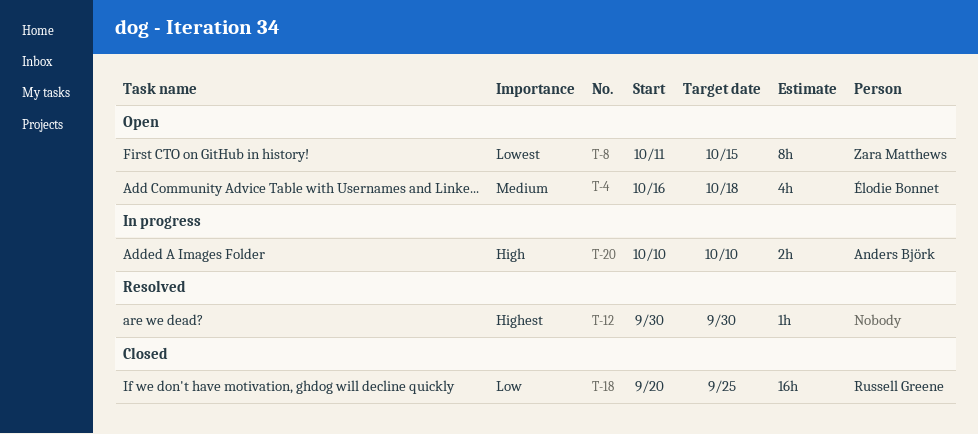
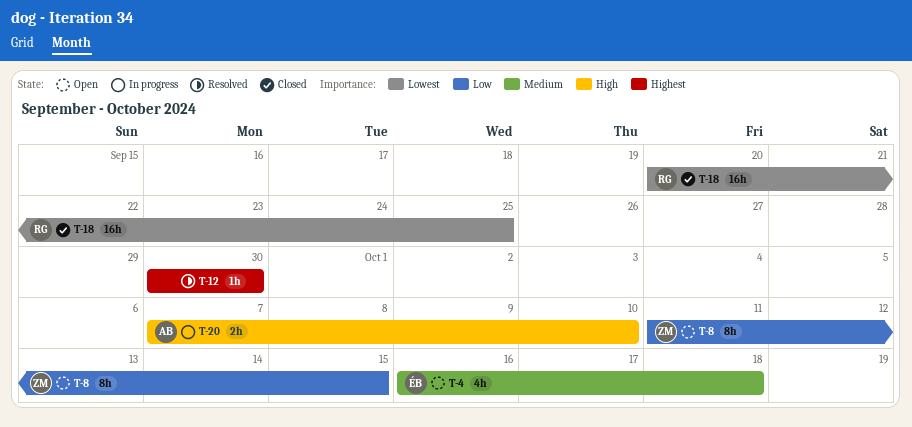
T-8, priority: Lowest -> Low
T-18, priority: Low -> Lowest
T-20, start: Oct 10 -> Oct 7

